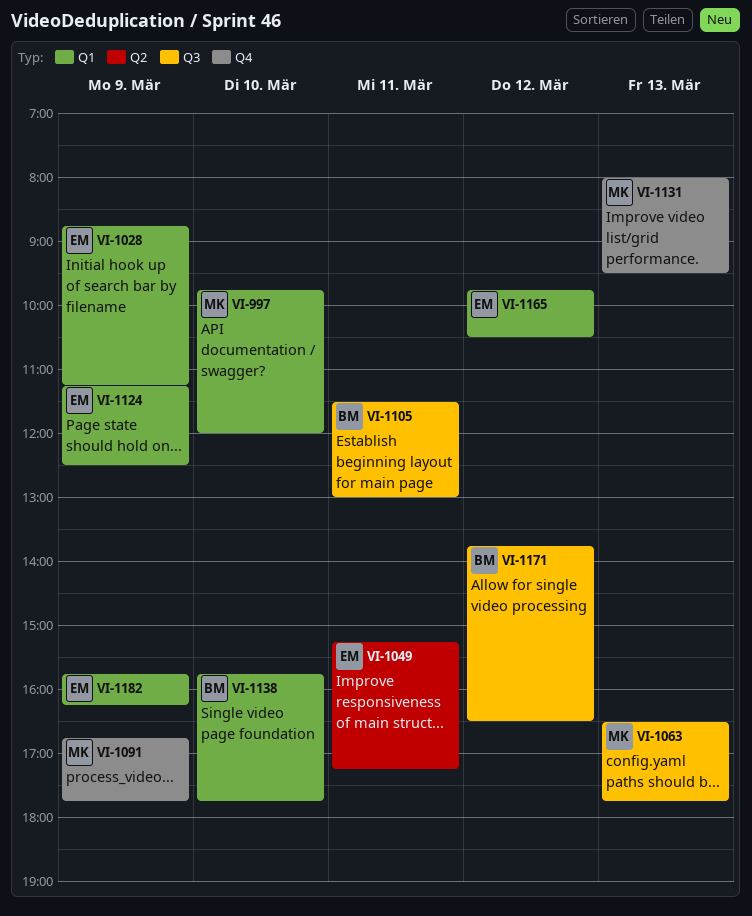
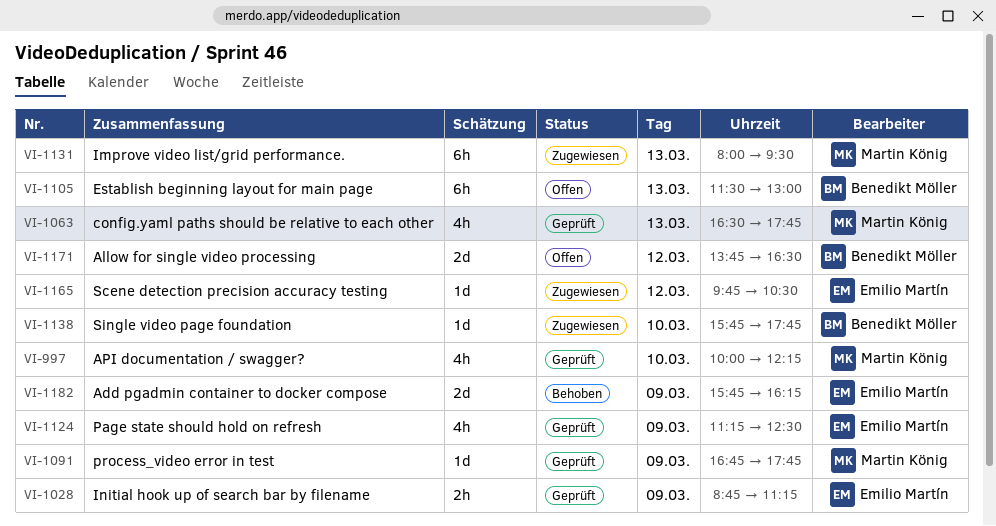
VI-997, begins: 09:45 -> 10:00
VI-997, ends: 12:00 -> 12:15
VI-1049: present -> none
VI-1105, day: Mar 11 -> Mar 13

